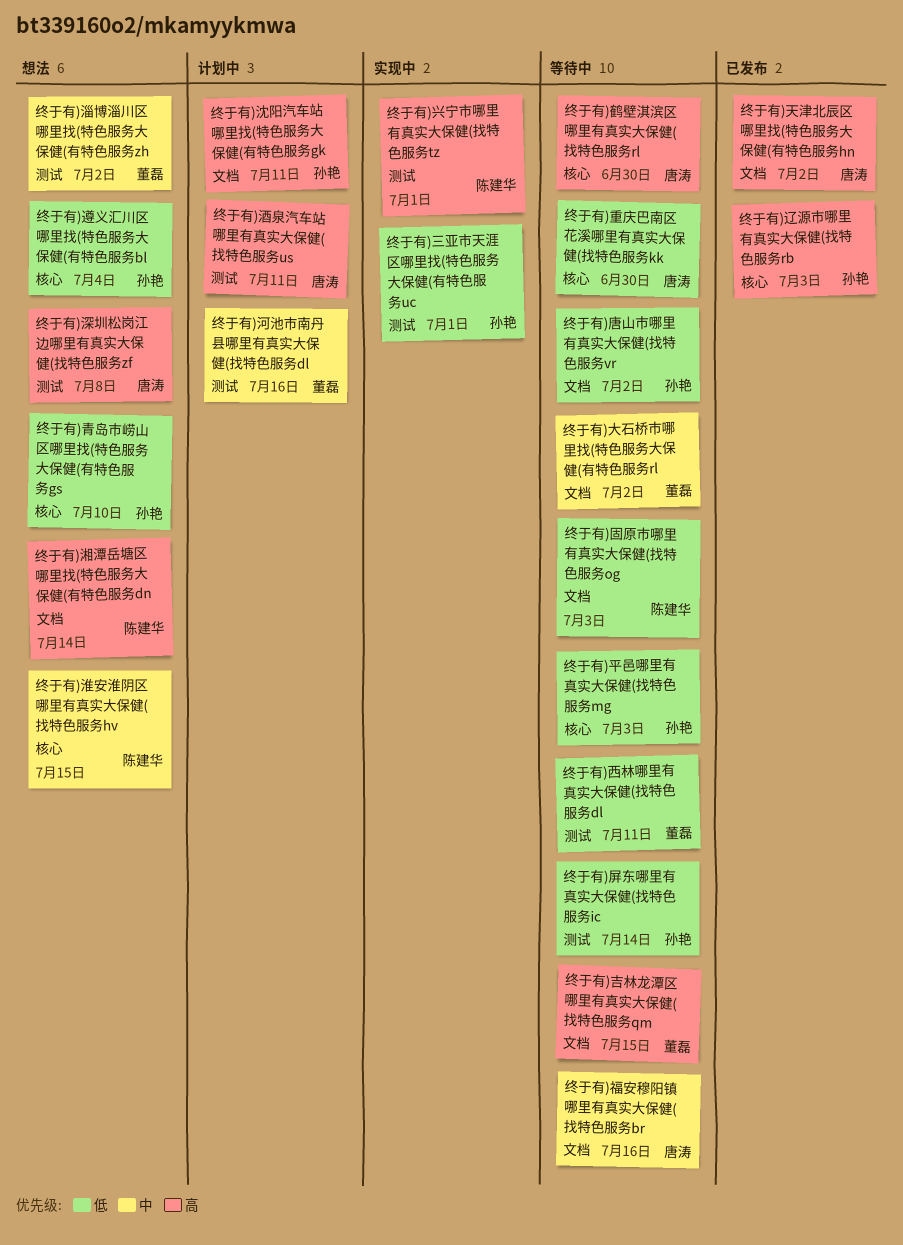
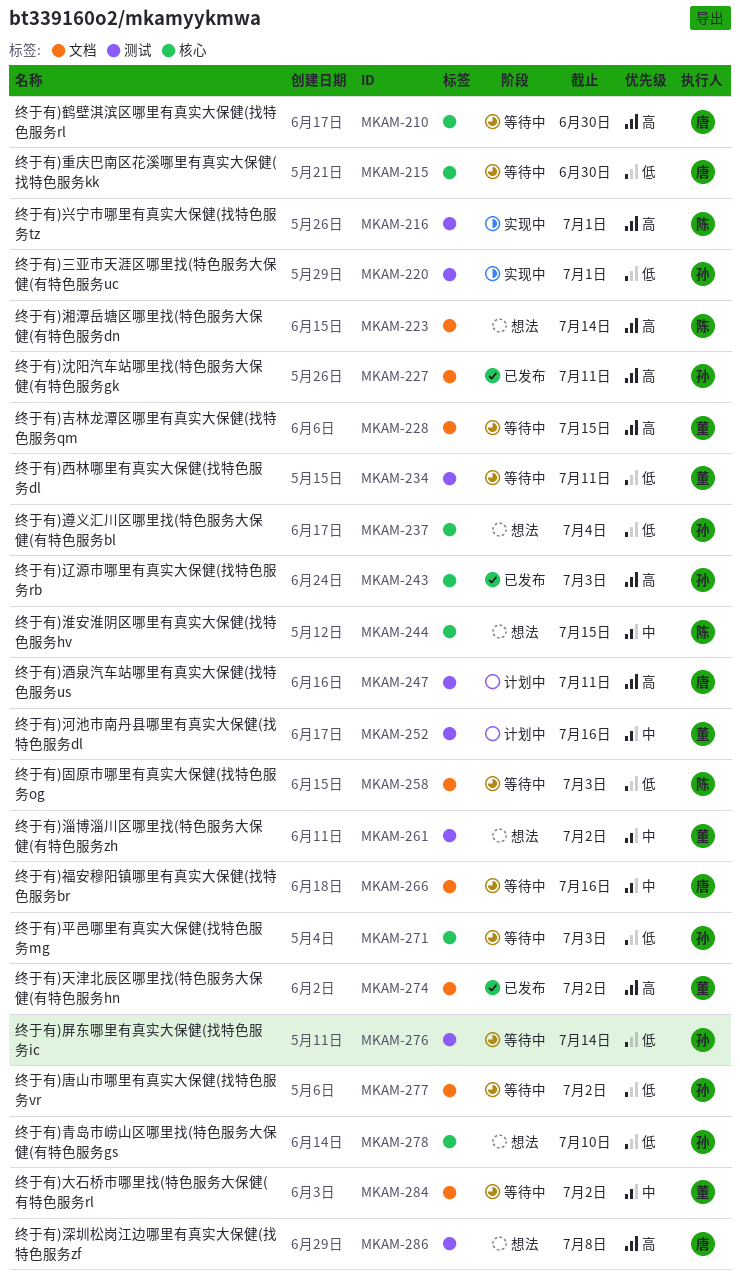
终于有)天津北辰区哪里找(特色服务大保健(有特色服务hn, owner: 唐涛 -> 董磊
终于有)沈阳汽车站哪里找(特色服务大保健(有特色服务gk, status: 计划中 -> 已发布

